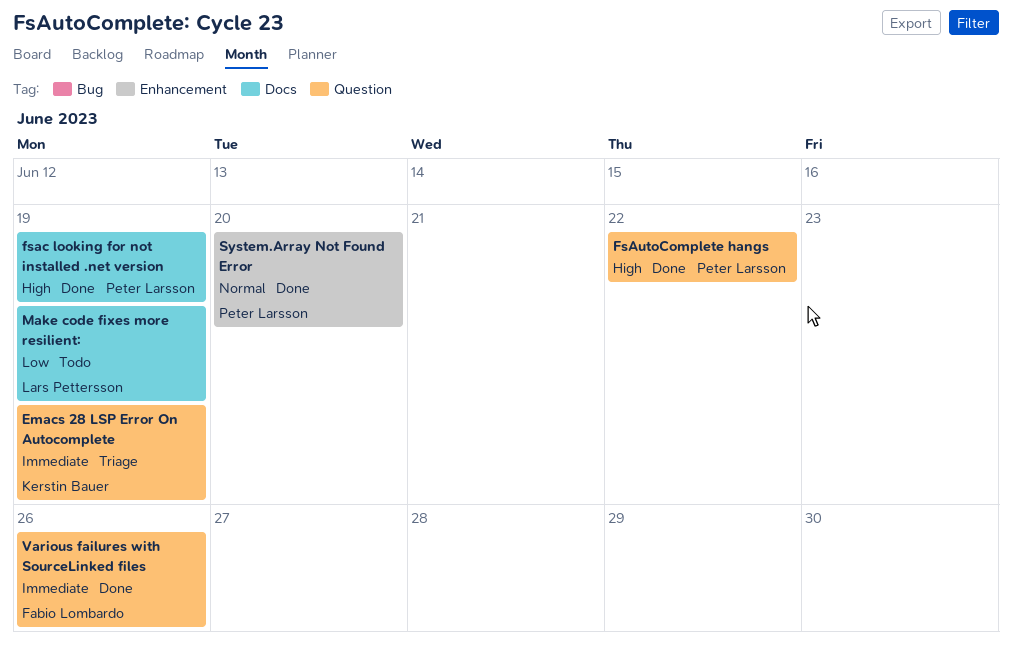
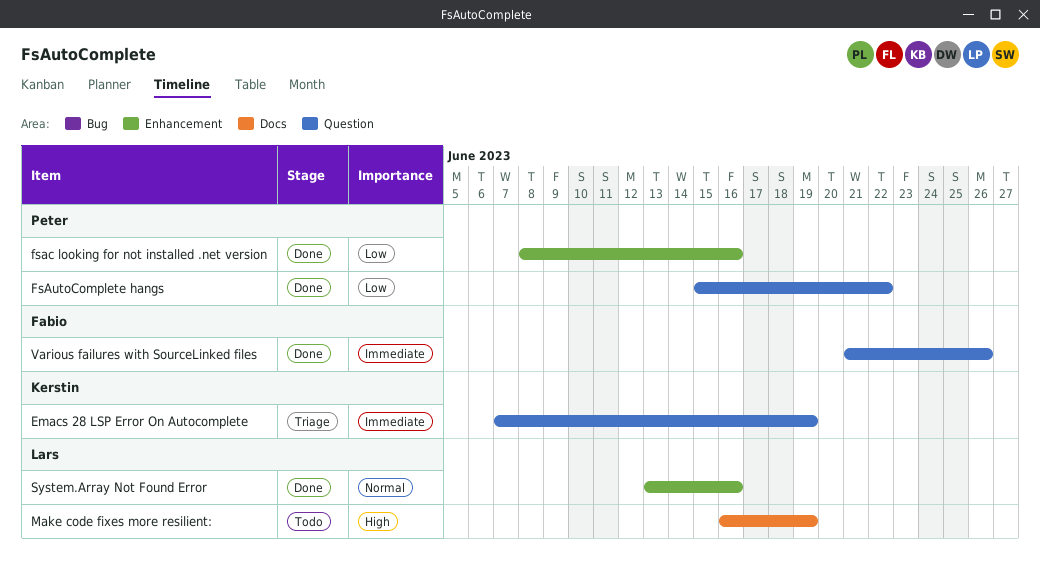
fsac looking for not installed .net version, priority: High -> Low
fsac looking for not installed .net version, label: Docs -> Enhancement
fsac looking for not installed .net version, due: Jun 19 -> Jun 16
FsAutoComplete hangs, priority: High -> Low
Make code fixes more resilient:, priority: Low -> High
System.Array Not Found Error, owner: Peter Larsson -> Lars Pettersson
System.Array Not Found Error, due: Jun 20 -> Jun 16

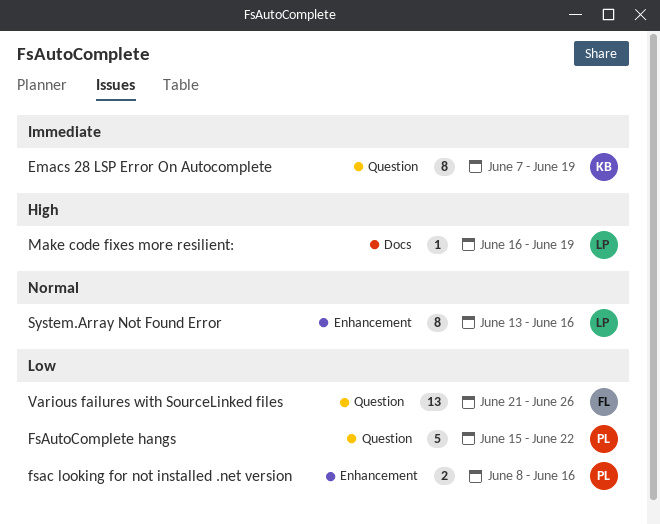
Various failures with SourceLinked files, priority: Immediate -> Low

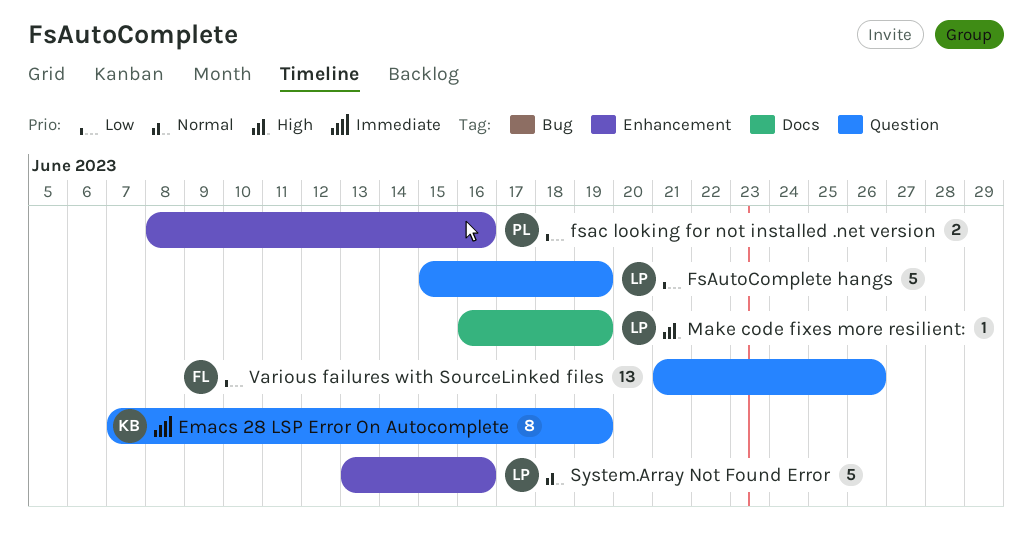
FsAutoComplete hangs, owner: PL -> LP
FsAutoComplete hangs, due: Jun 22 -> Jun 19
System.Array Not Found Error, estimate: 8 -> 5

